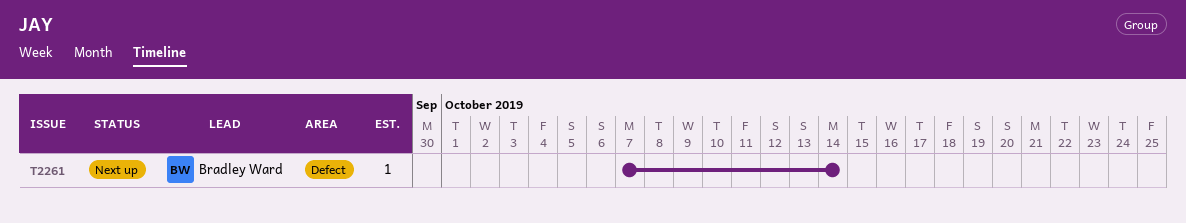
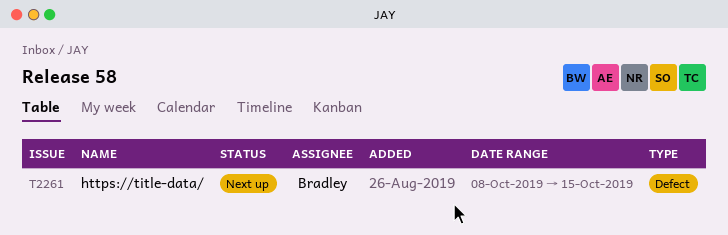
T2261, start: Oct 7 -> Oct 8
T2261, due: Oct 14 -> Oct 15

